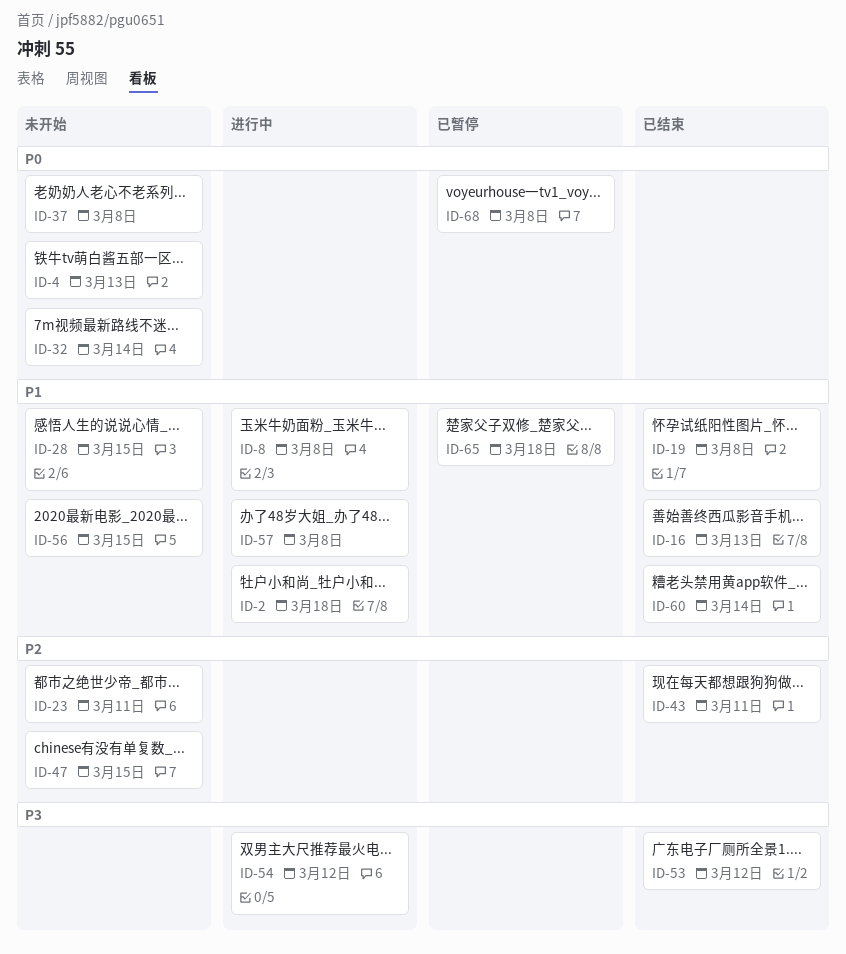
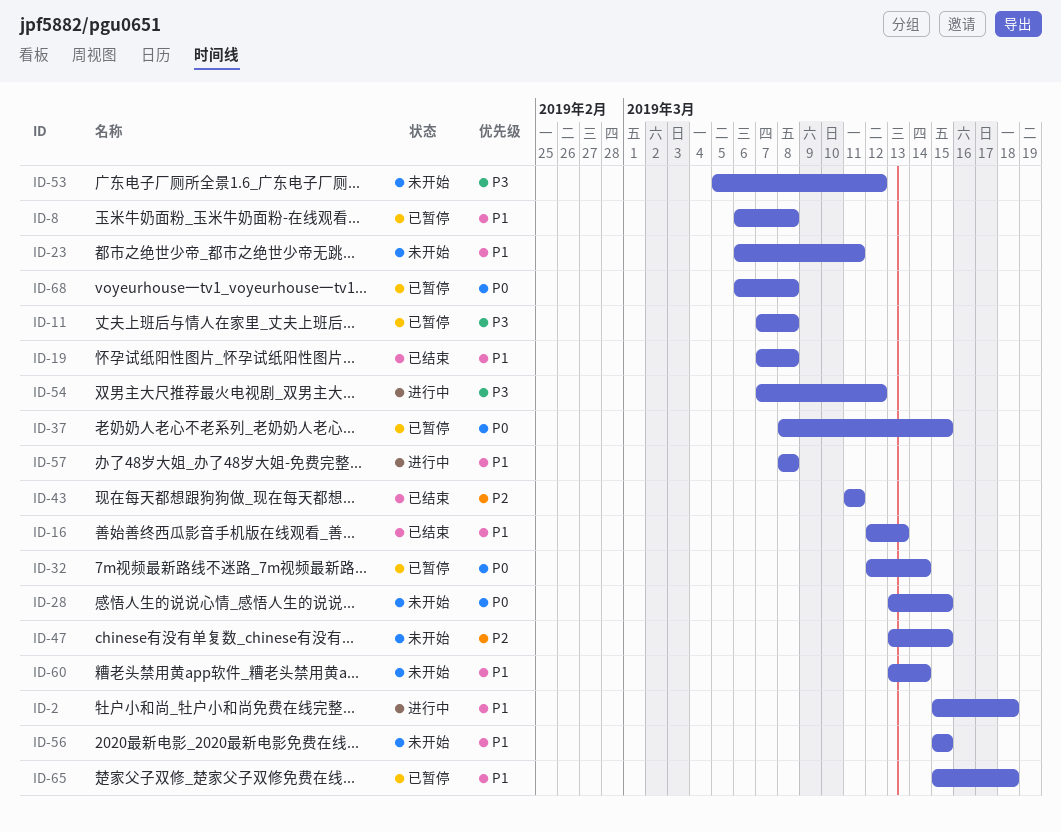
ID-4: present -> none
ID-8, status: 进行中 -> 已暂停
ID-11: none -> present
ID-23, priority: P2 -> P1
ID-28, priority: P1 -> P0
ID-32, status: 未开始 -> 已暂停
ID-37, status: 未开始 -> 已暂停
ID-37, due: Mar 8 -> Mar 15
ID-53, status: 已结束 -> 未开始
ID-60, status: 已结束 -> 未开始

